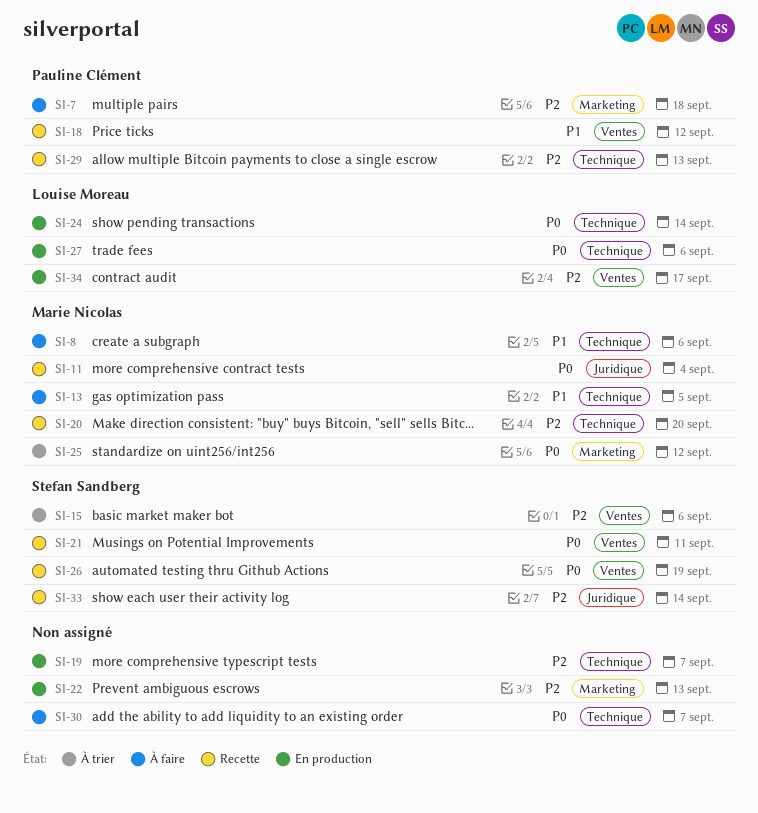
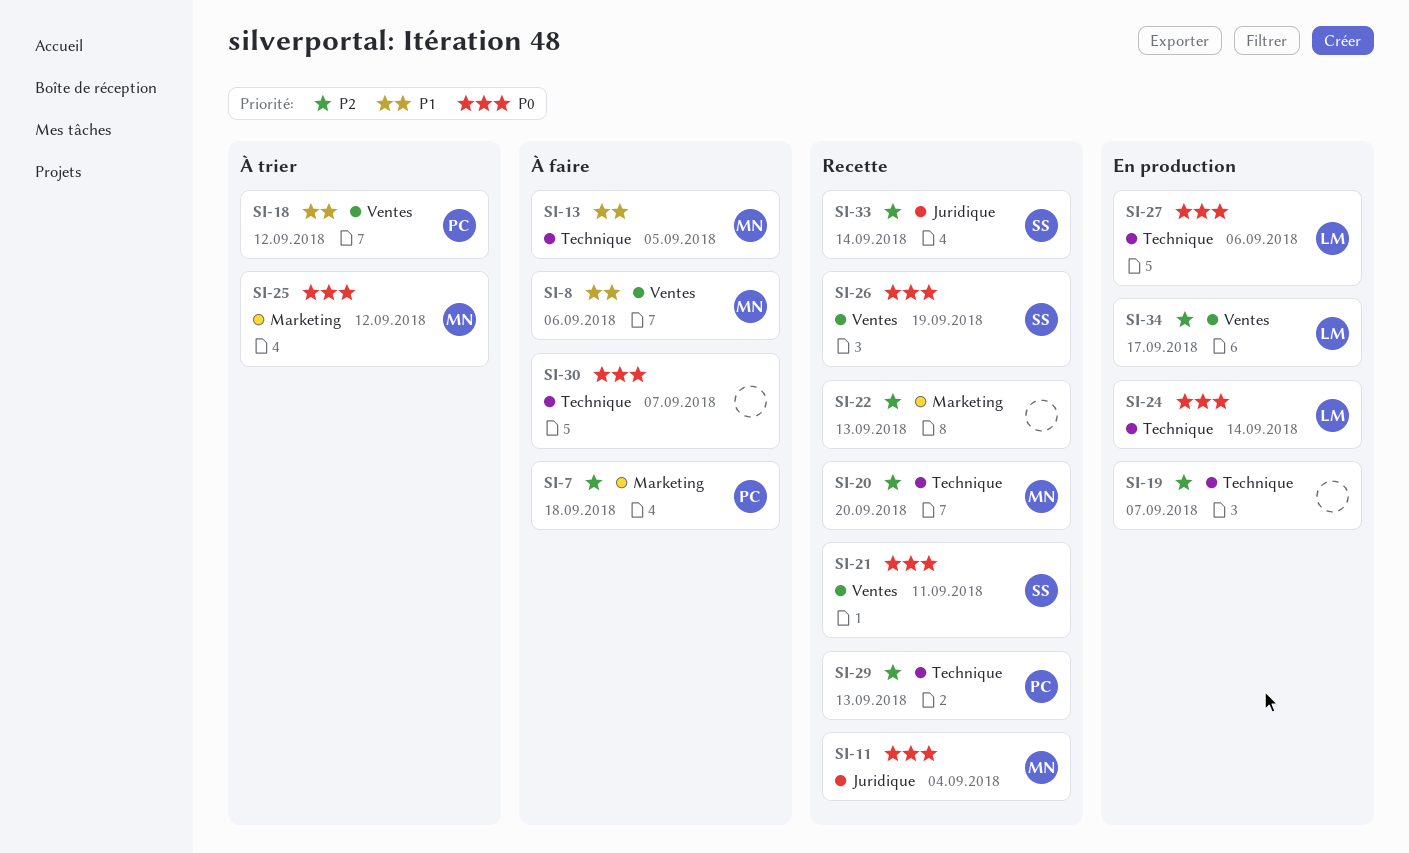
SI-8, label: Technique -> Ventes
SI-15: present -> none
SI-18, status: Recette -> À trier
SI-22, status: En production -> Recette

